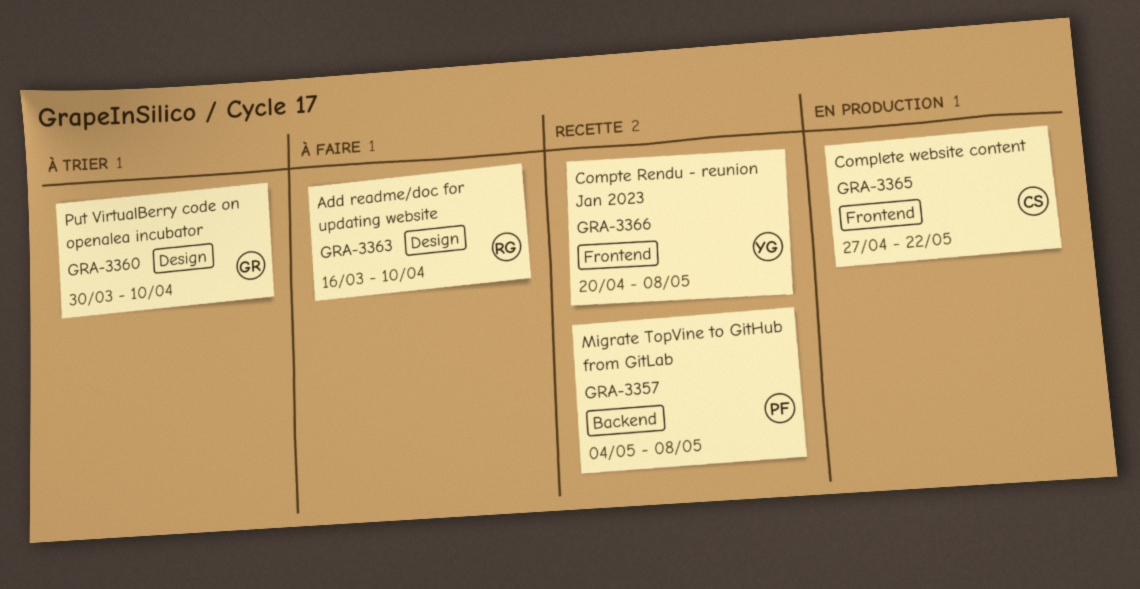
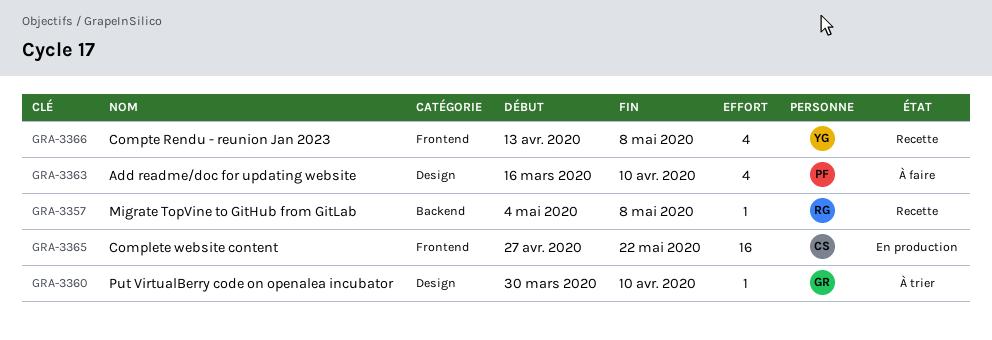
GRA-3357, owner: PF -> RG
GRA-3363, owner: RG -> PF
GRA-3366, start: Apr 20 -> Apr 13

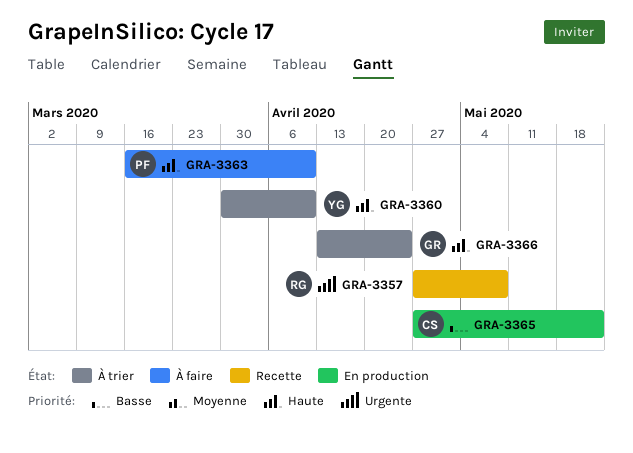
GRA-3357, start: May 4 -> Apr 27
GRA-3360, owner: GR -> YG
GRA-3366, status: Recette -> À trier
GRA-3366, owner: YG -> GR
GRA-3366, due: May 8 -> Apr 24

